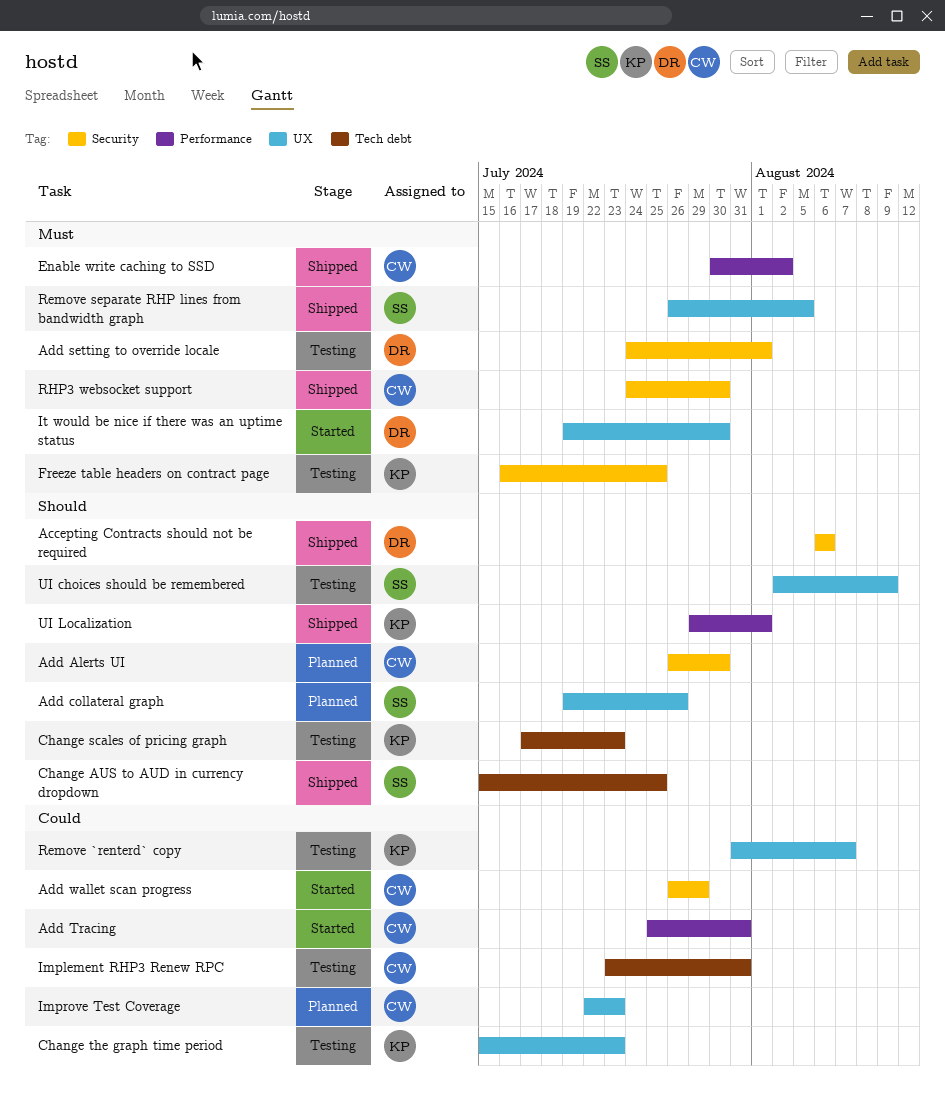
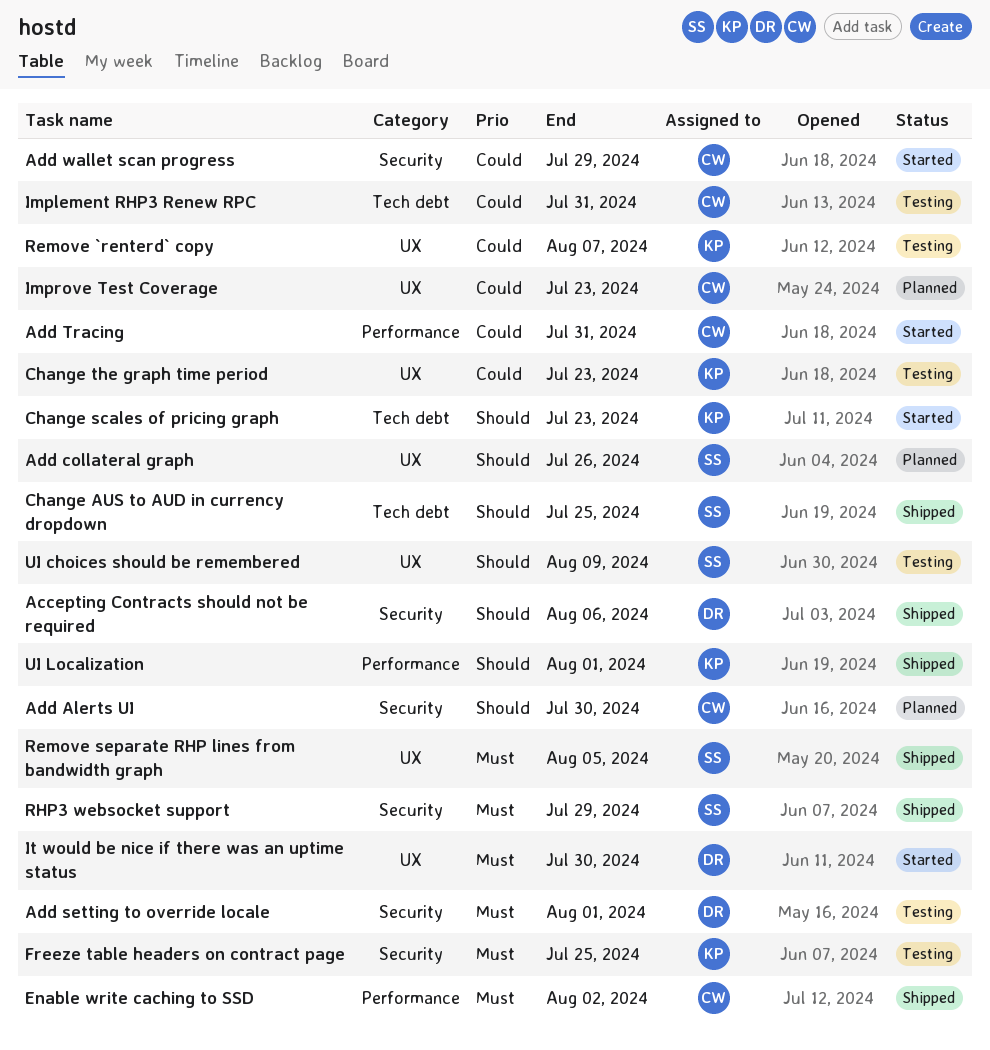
Change scales of pricing graph, status: Testing -> Started
RHP3 websocket support, owner: CW -> SS
RHP3 websocket support, due: Jul 30 -> Jul 29

